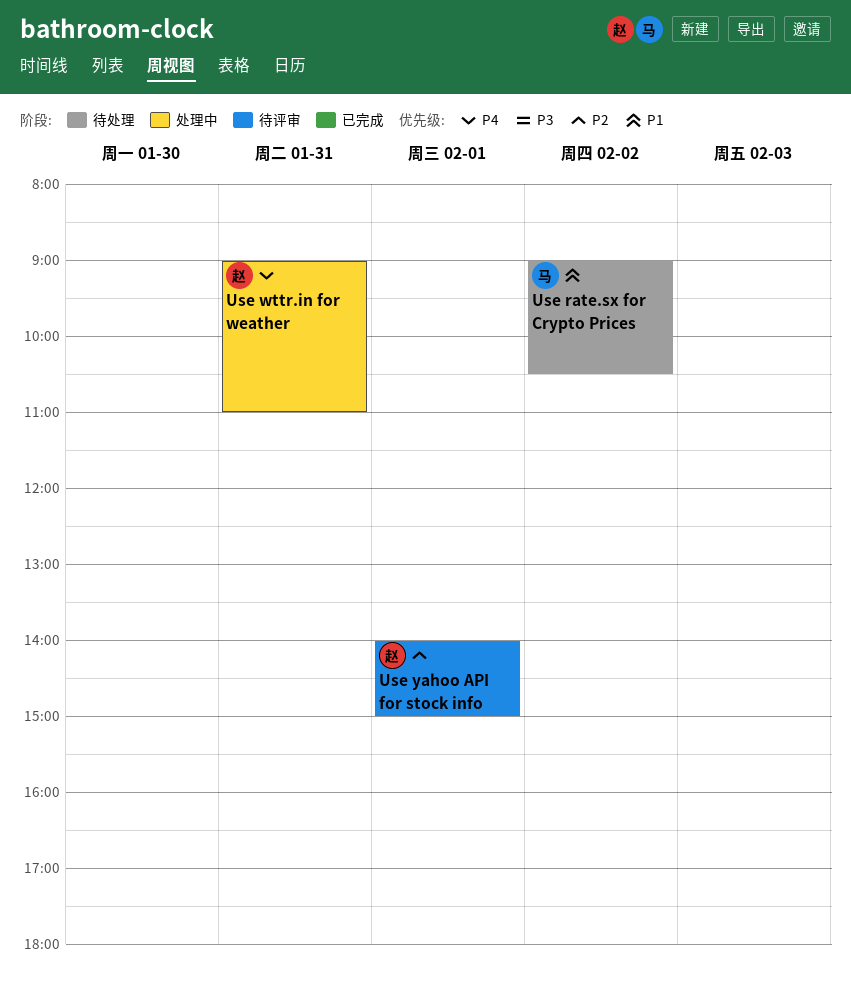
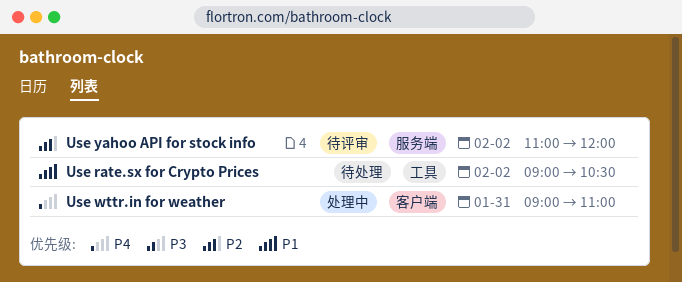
Use yahoo API for stock info, day: Feb 1 -> Feb 2
Use yahoo API for stock info, begins: 14:00 -> 11:00
Use yahoo API for stock info, ends: 15:00 -> 12:00

